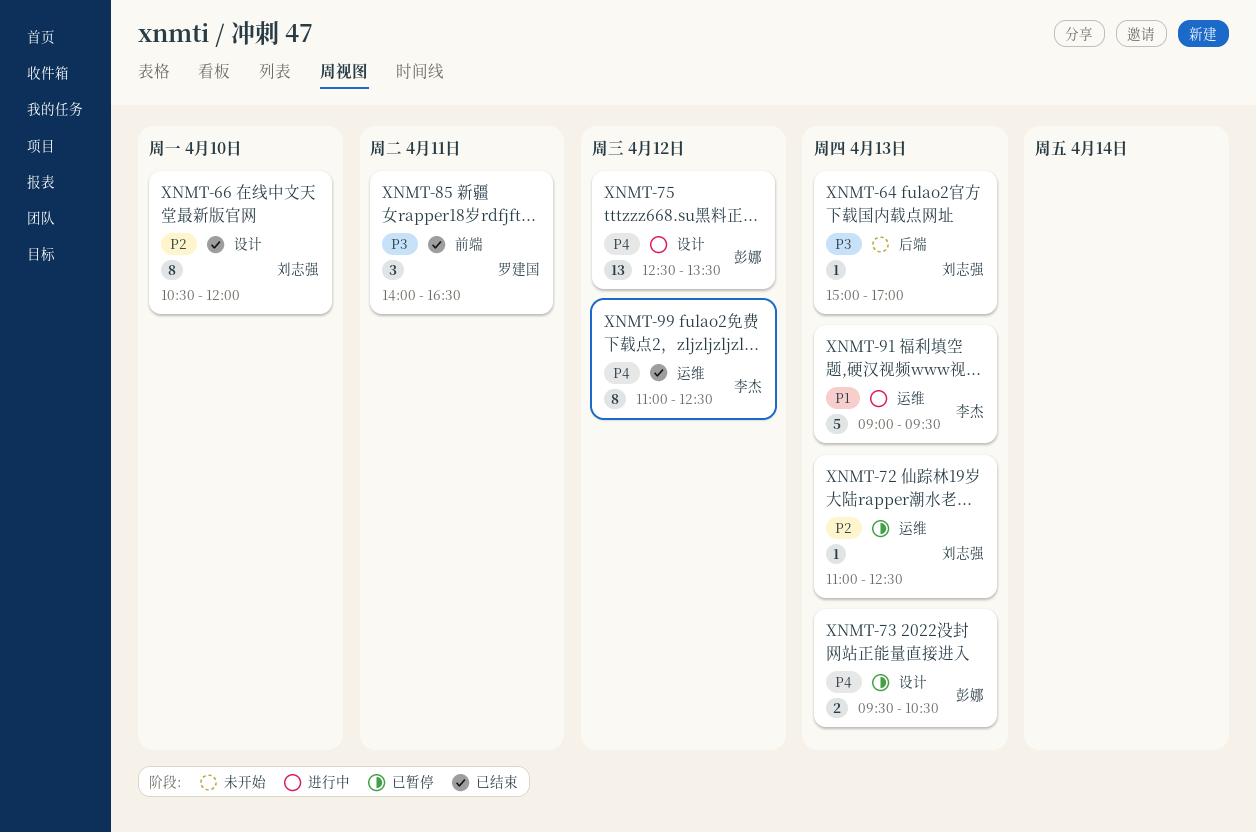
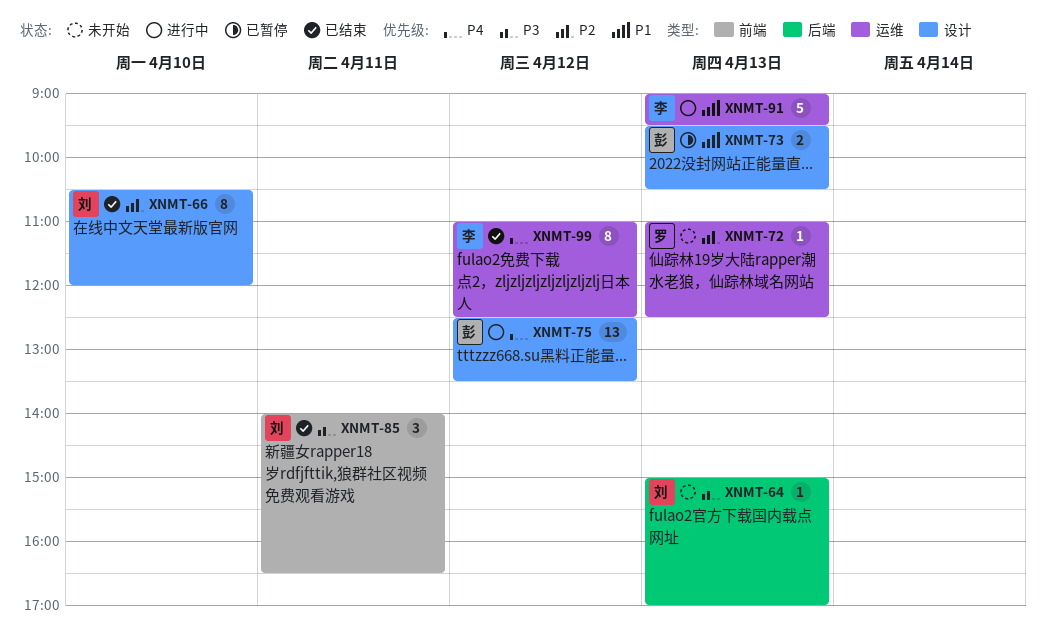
XNMT-72, status: 已暂停 -> 未开始
XNMT-72, owner: 刘志强 -> 罗建国
XNMT-73, priority: P4 -> P1
XNMT-85, owner: 罗建国 -> 刘志强

